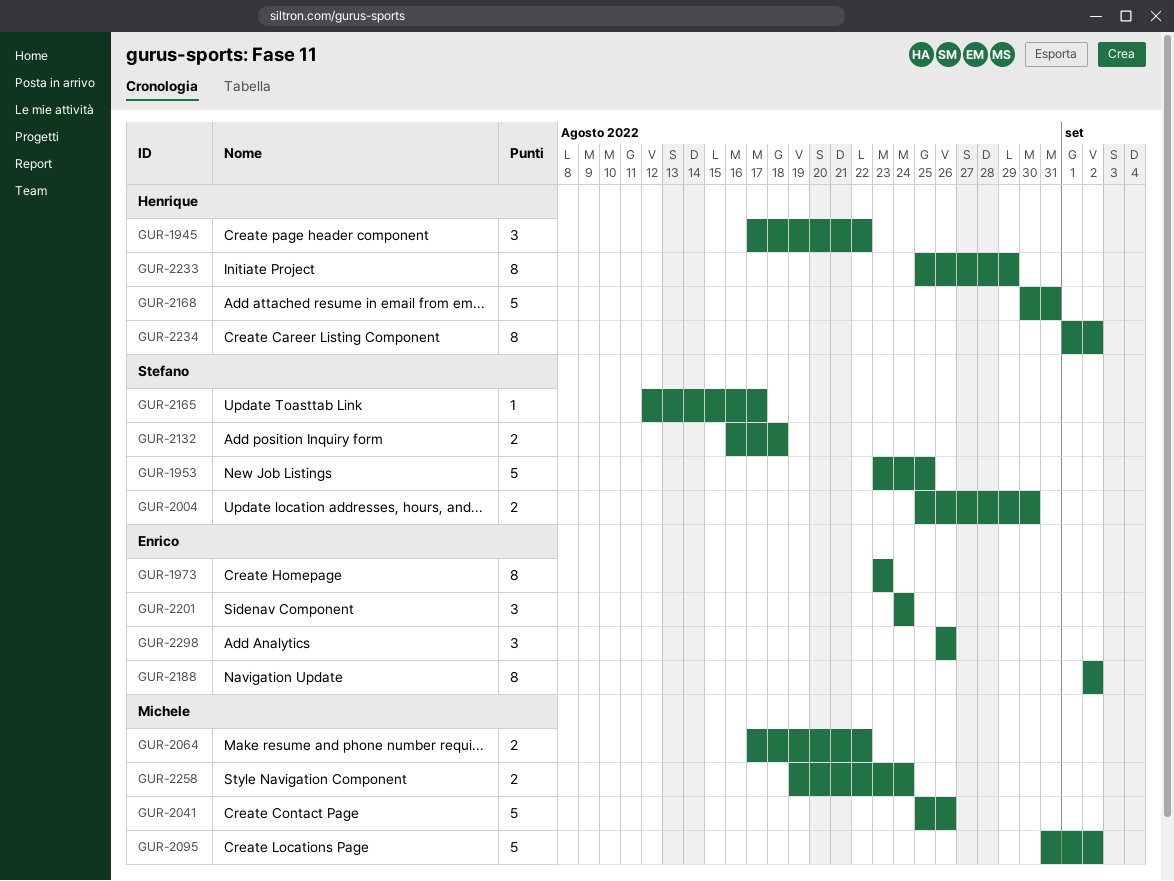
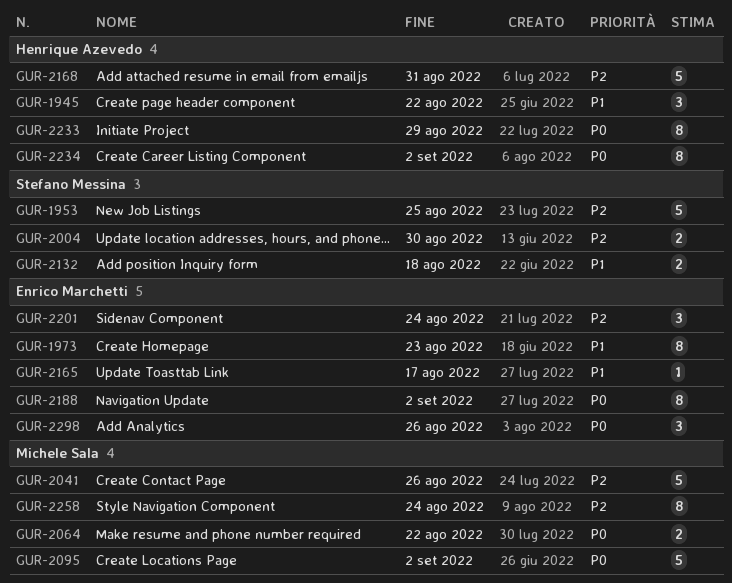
GUR-2165, owner: Stefano Messina -> Enrico Marchetti
GUR-2258, estimate: 2 -> 8

